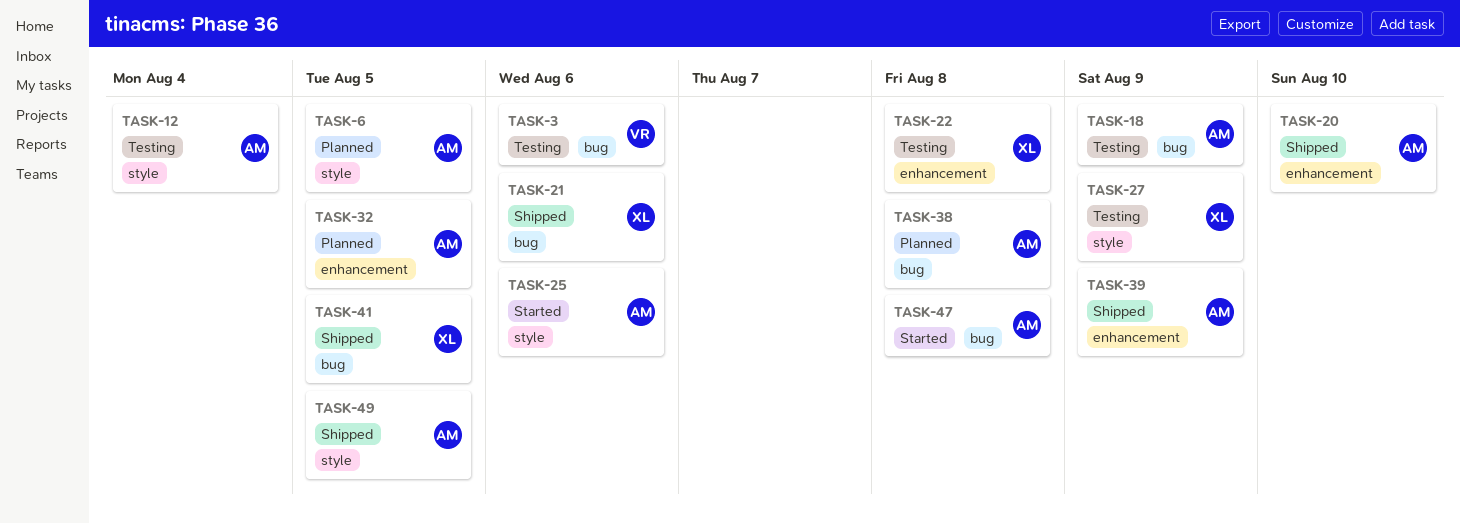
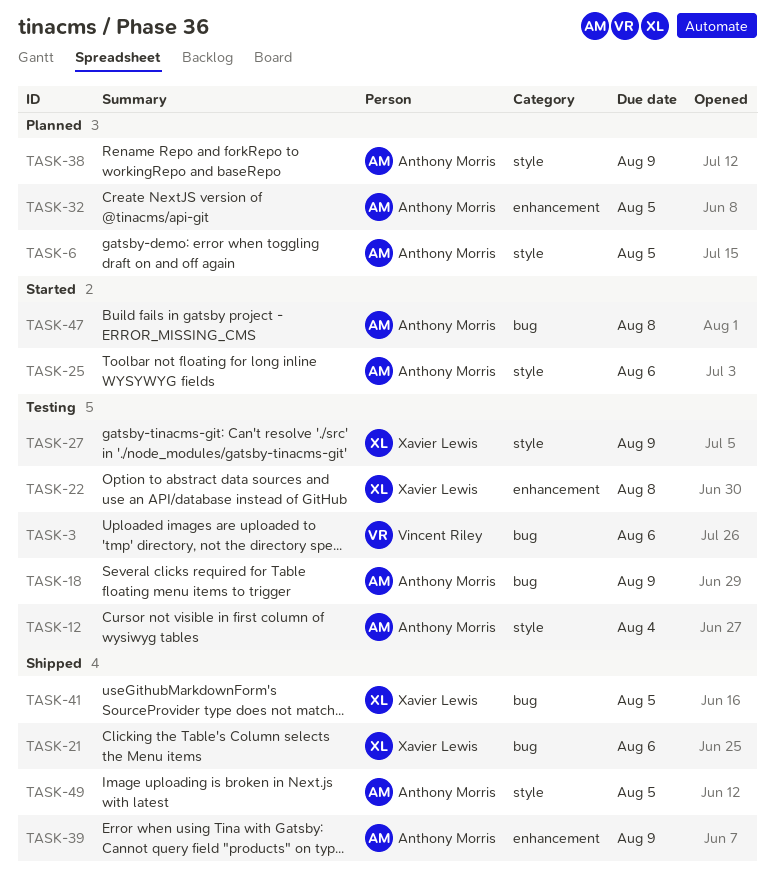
TASK-20: present -> none
TASK-38, label: bug -> style
TASK-38, due: Aug 8 -> Aug 9

